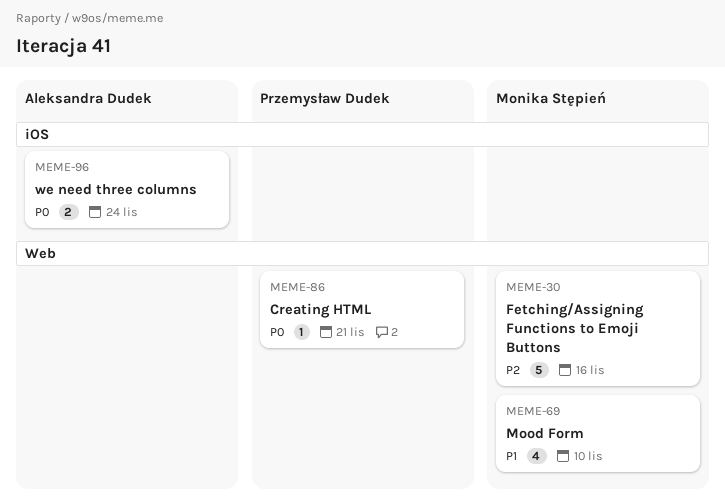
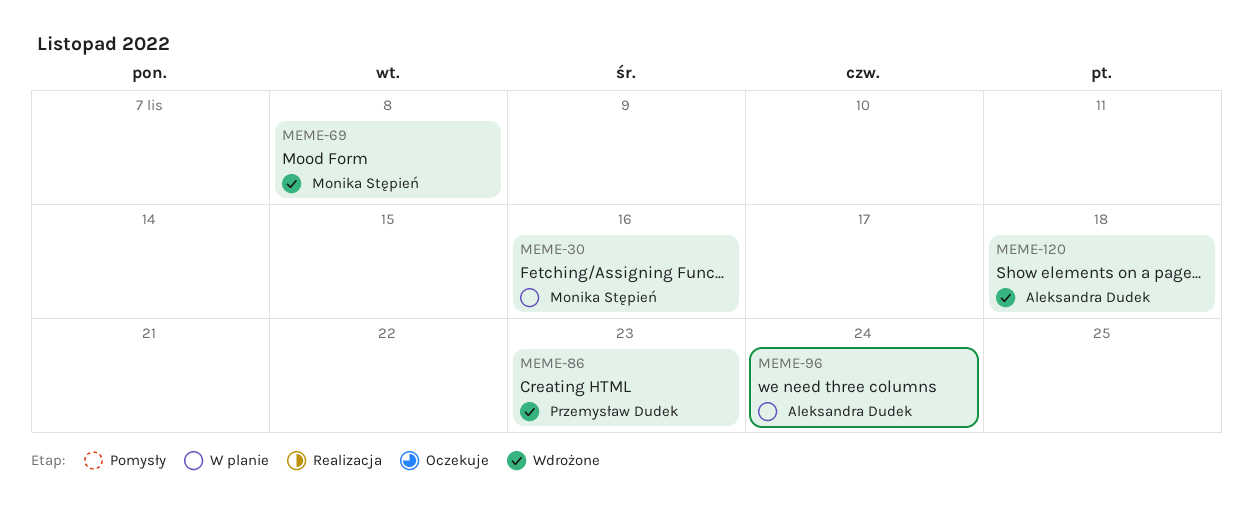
MEME-69, due: Nov 10 -> Nov 8
MEME-86, due: Nov 21 -> Nov 23
MEME-120: none -> present

